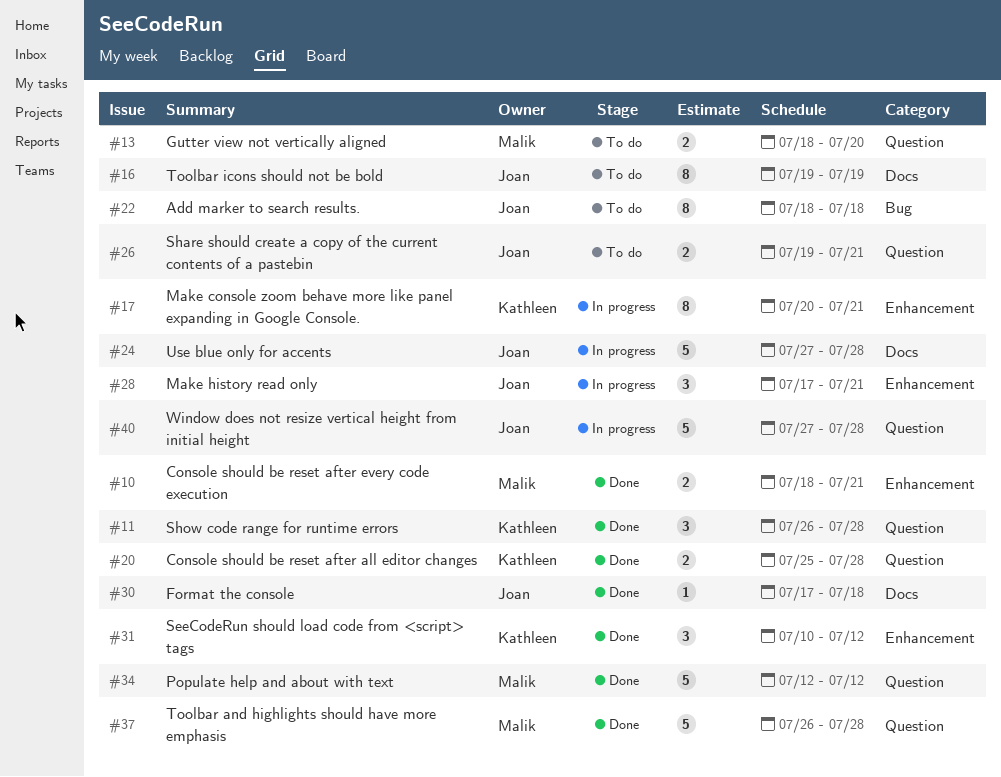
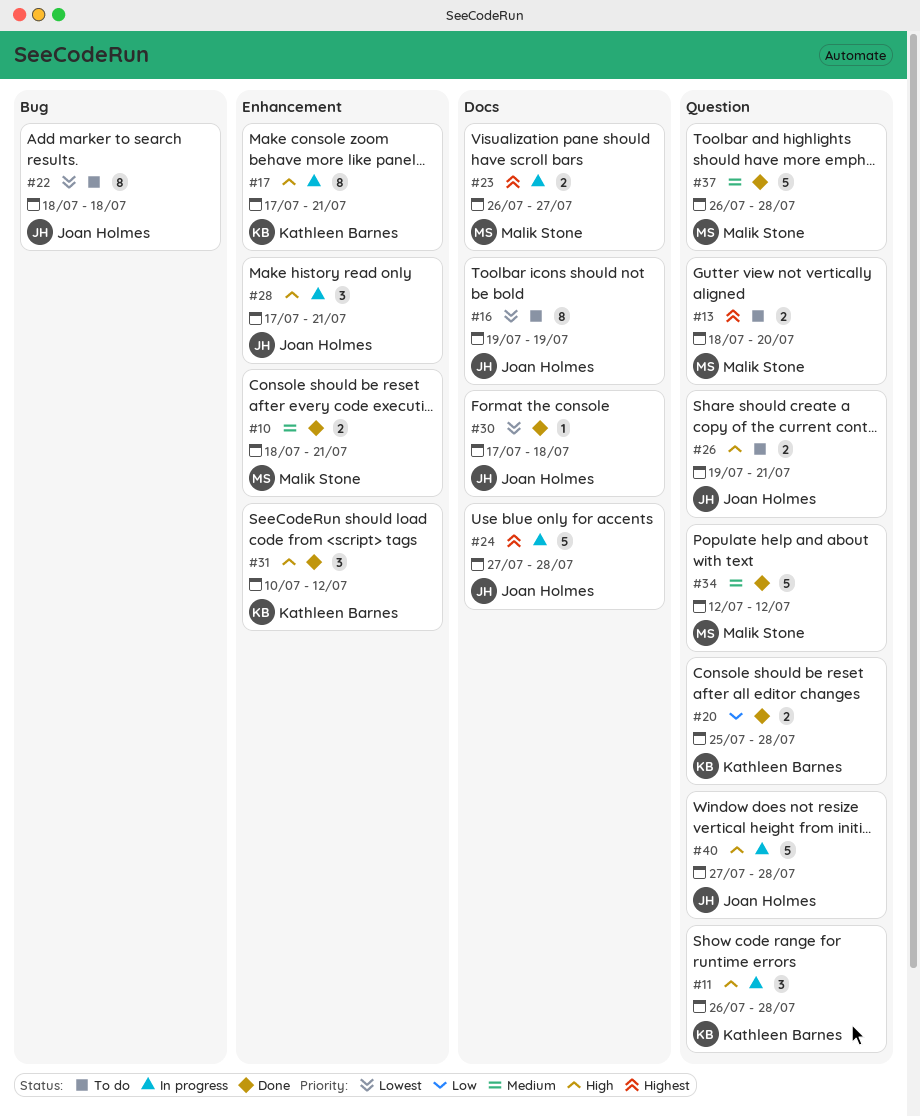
#11, status: Done -> In progress
#17, start: Jul 20 -> Jul 17
#23: none -> present

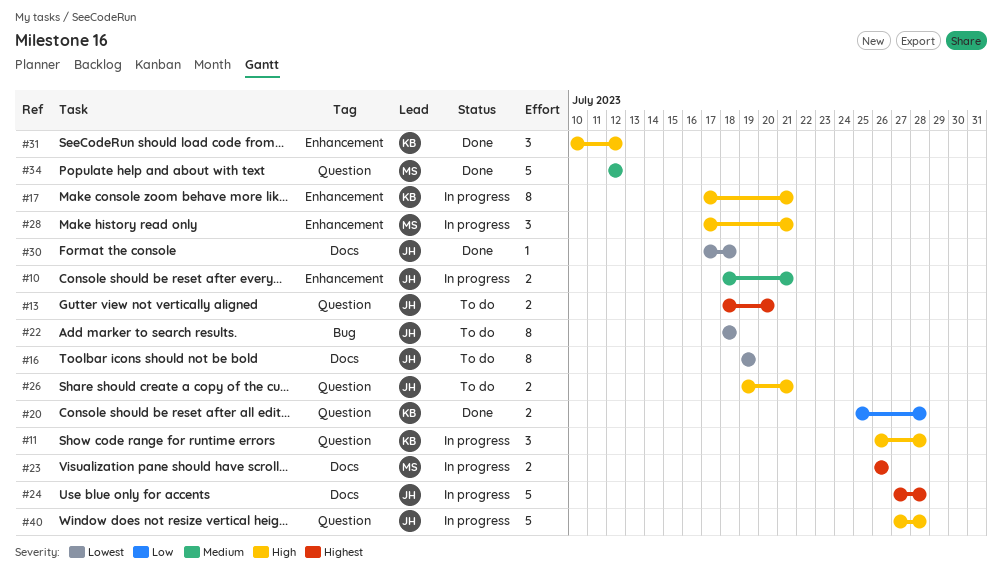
#10, status: Done -> In progress
#10, owner: Malik Stone -> Joan Holmes
#13, owner: Malik Stone -> Joan Holmes
#23, due: Jul 27 -> Jul 26
#28, owner: Joan Holmes -> Malik Stone
#37: present -> none

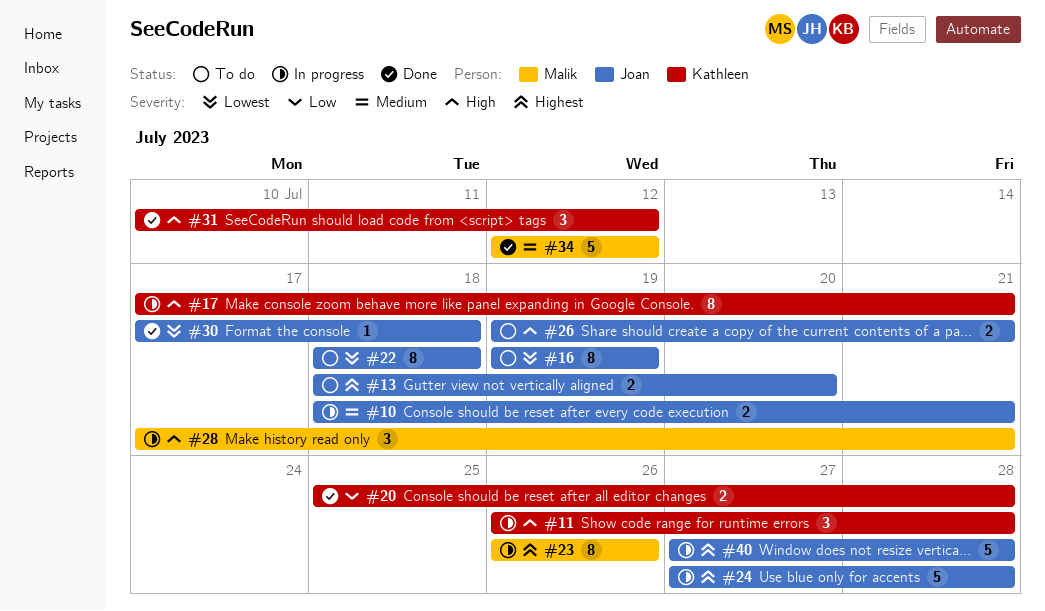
#23, estimate: 2 -> 8
#40, priority: High -> Highest

